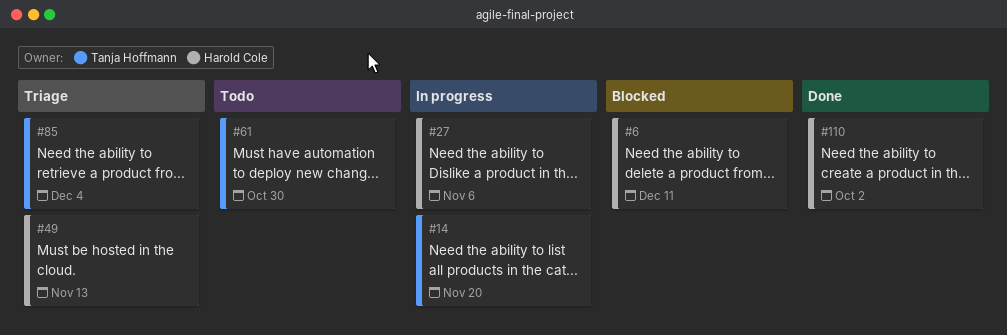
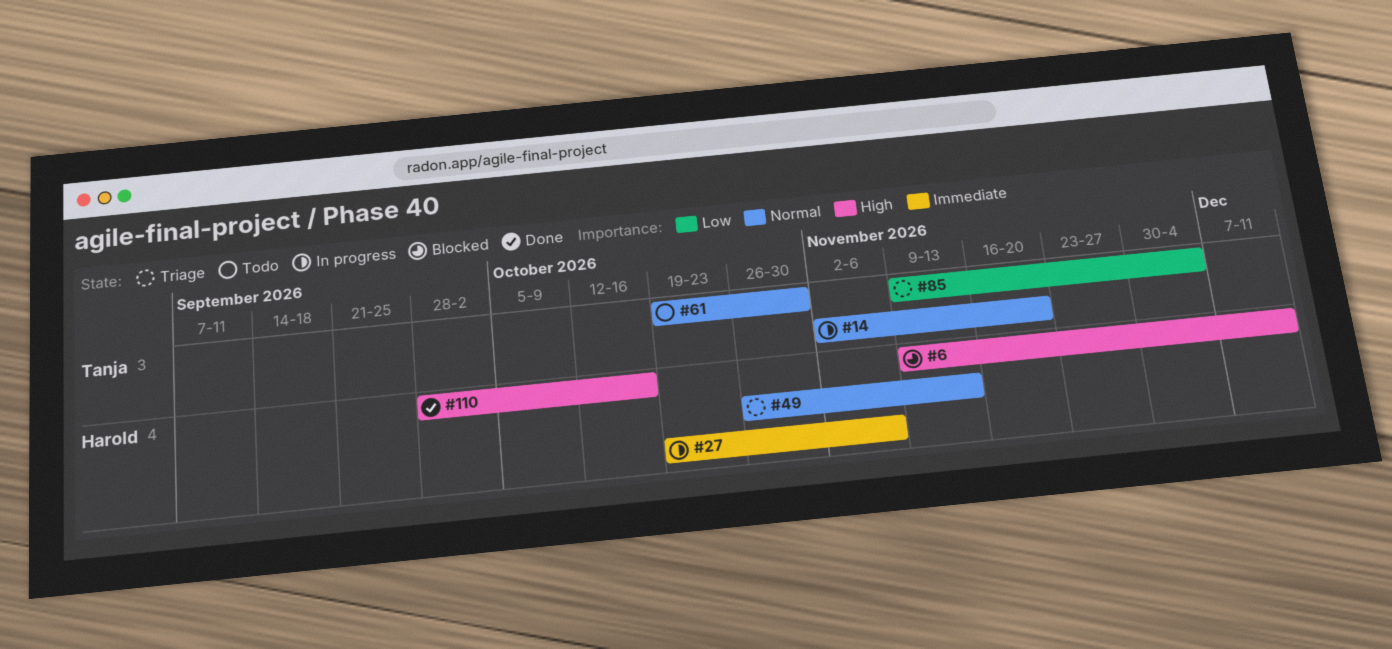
#110, due: Oct 2 -> Oct 16

